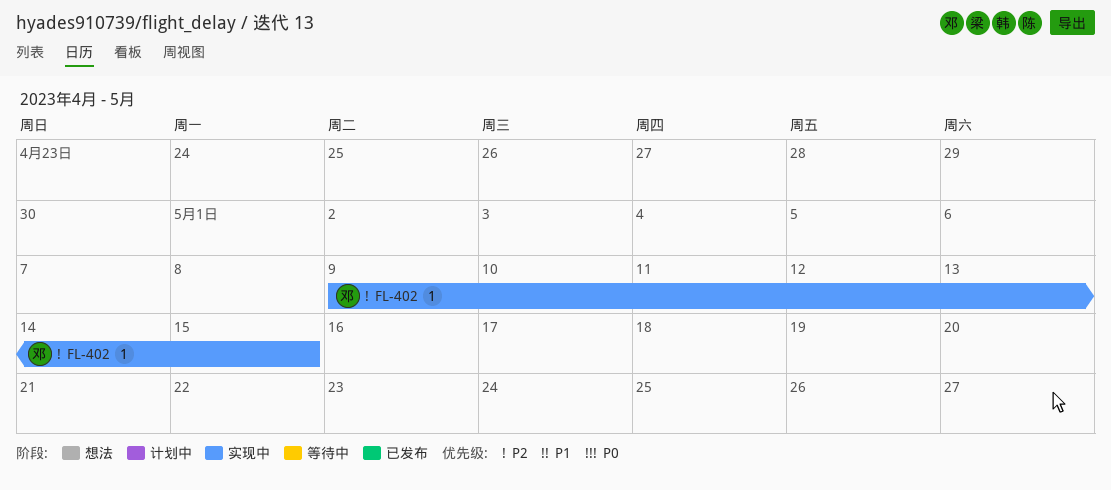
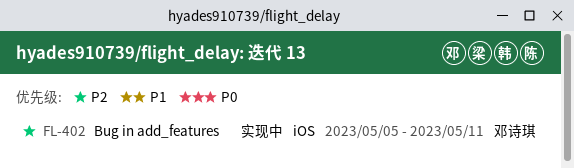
FL-402, start: May 9 -> May 5
FL-402, due: May 15 -> May 11

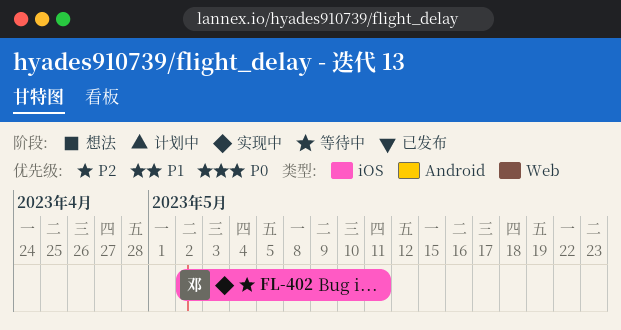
FL-402, start: May 5 -> May 2

